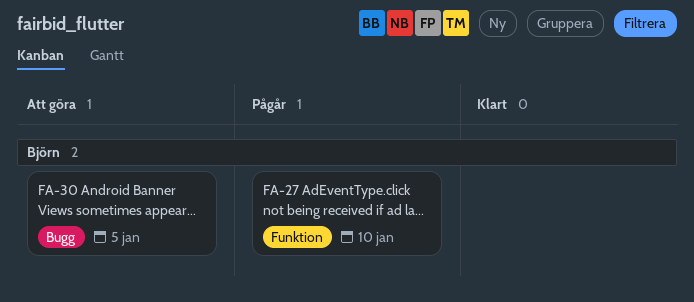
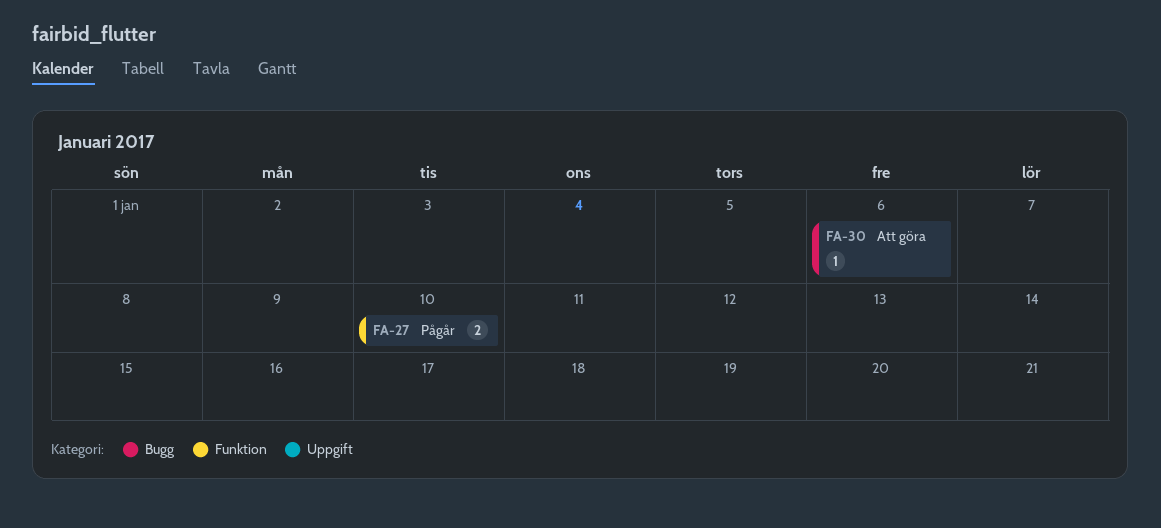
FA-30, due: Jan 5 -> Jan 6

